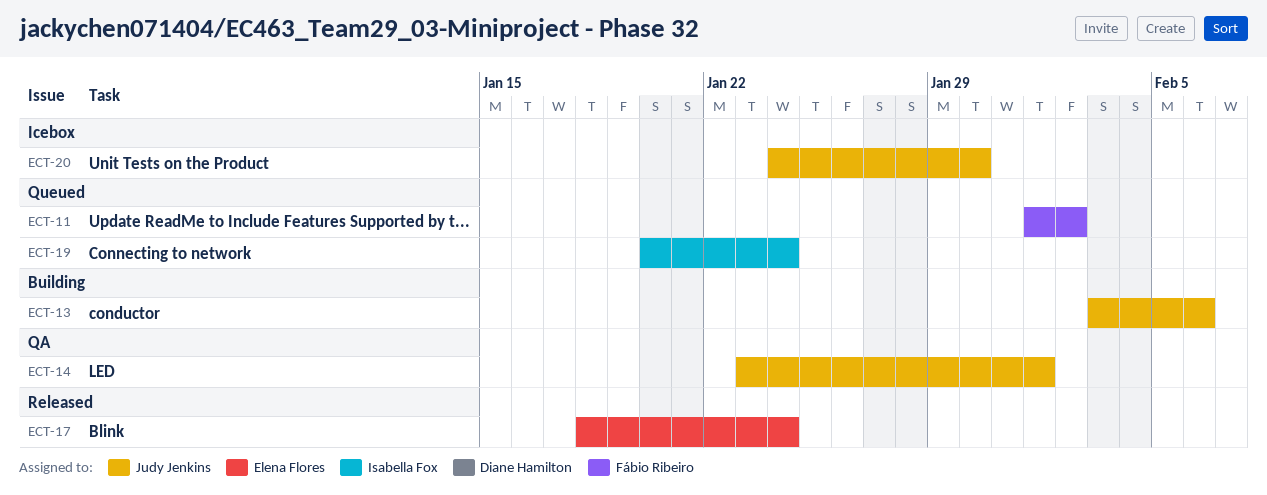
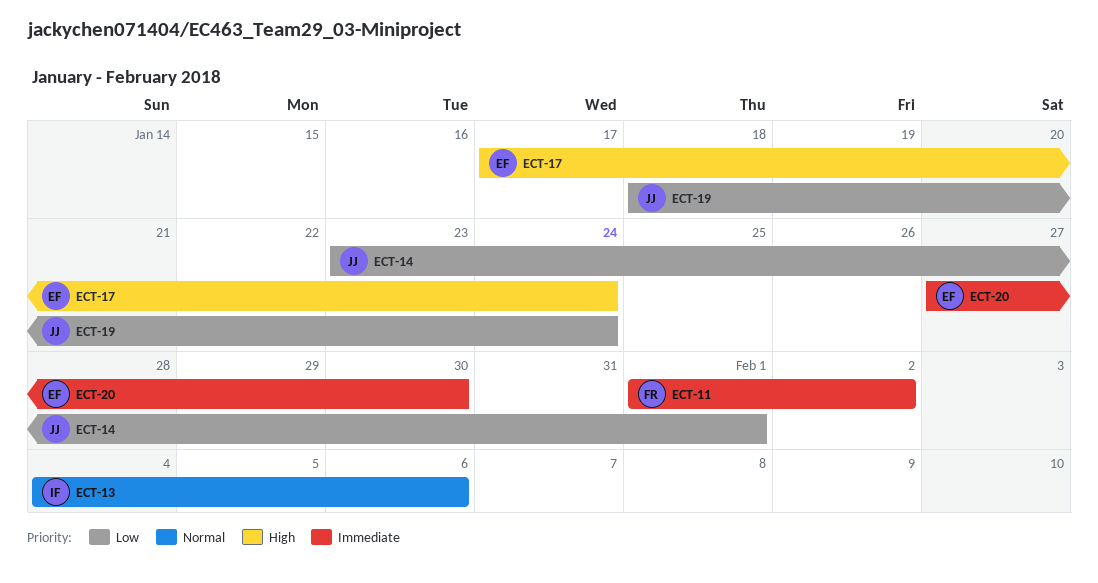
ECT-13, owner: Judy Jenkins -> Isabella Fox
ECT-13, start: Feb 3 -> Feb 4
ECT-17, start: Jan 18 -> Jan 17
ECT-19, owner: Isabella Fox -> Judy Jenkins
ECT-19, start: Jan 20 -> Jan 18
ECT-20, owner: Judy Jenkins -> Elena Flores
ECT-20, start: Jan 24 -> Jan 27

